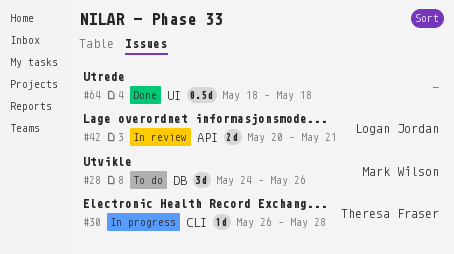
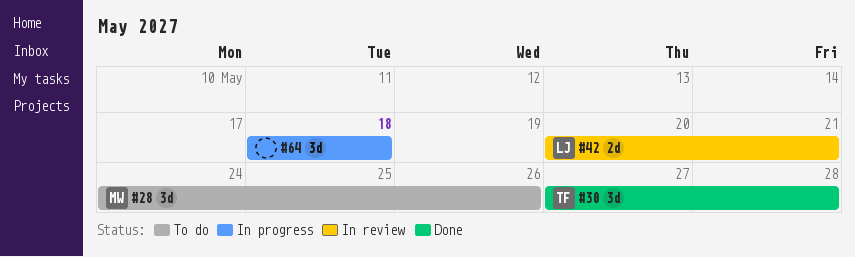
#30, status: In progress -> Done
#30, estimate: 1d -> 3d
#30, start: May 26 -> May 27
#64, status: Done -> In progress
#64, estimate: 0.5d -> 3d

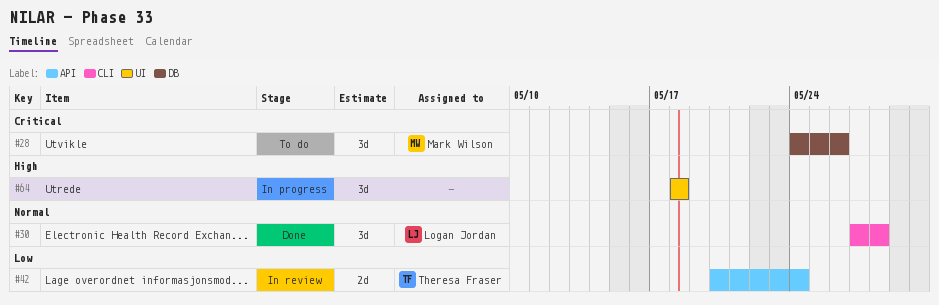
#30, owner: Theresa Fraser -> Logan Jordan
#42, owner: Logan Jordan -> Theresa Fraser
#42, due: May 21 -> May 24

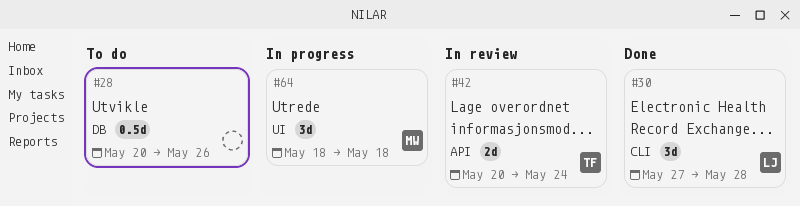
#28, owner: Mark Wilson -> none
#28, estimate: 3d -> 0.5d
#28, start: May 24 -> May 20
#64, owner: none -> Mark Wilson

